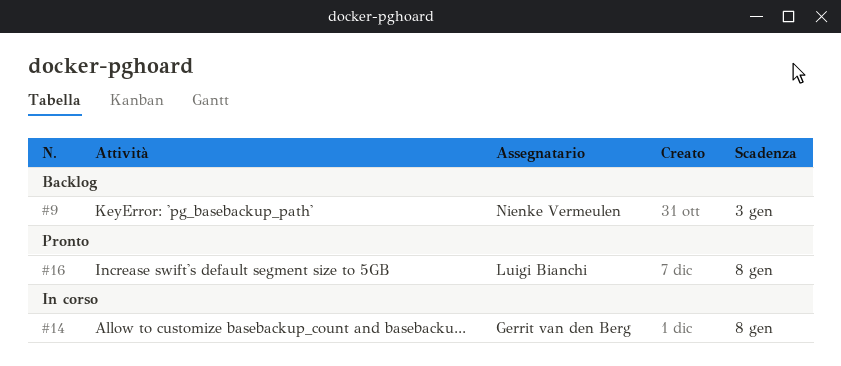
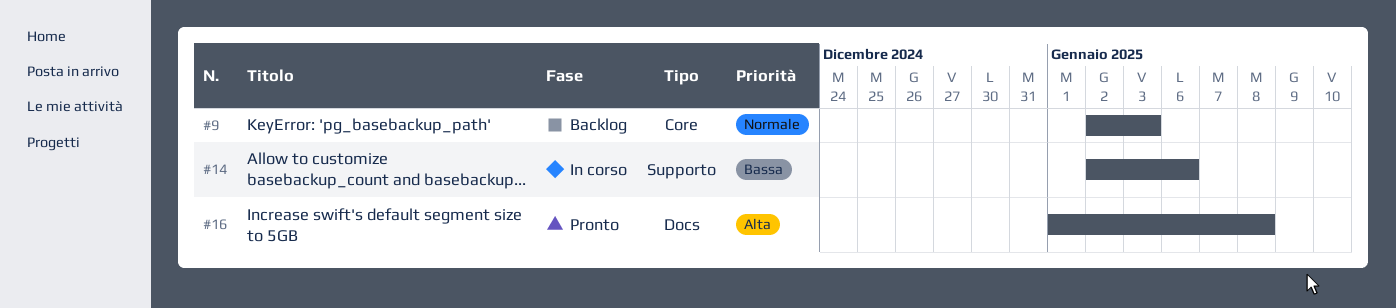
#14, due: Jan 8 -> Jan 6

